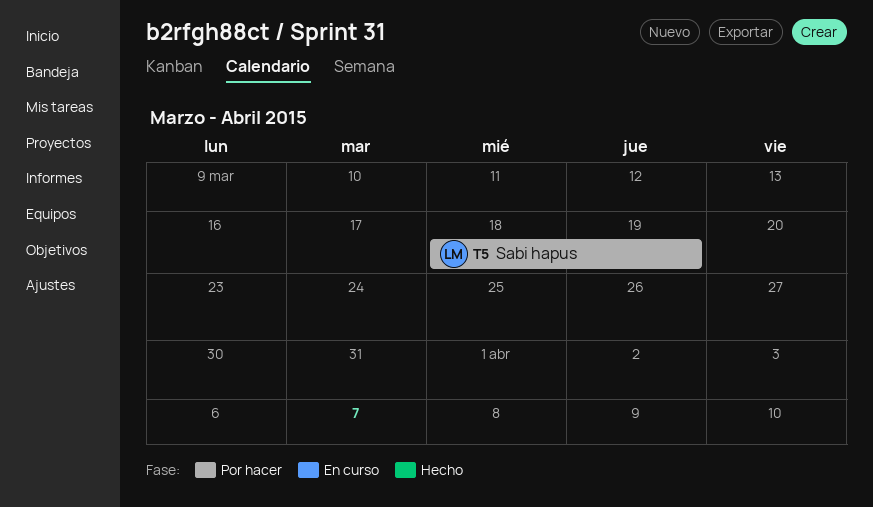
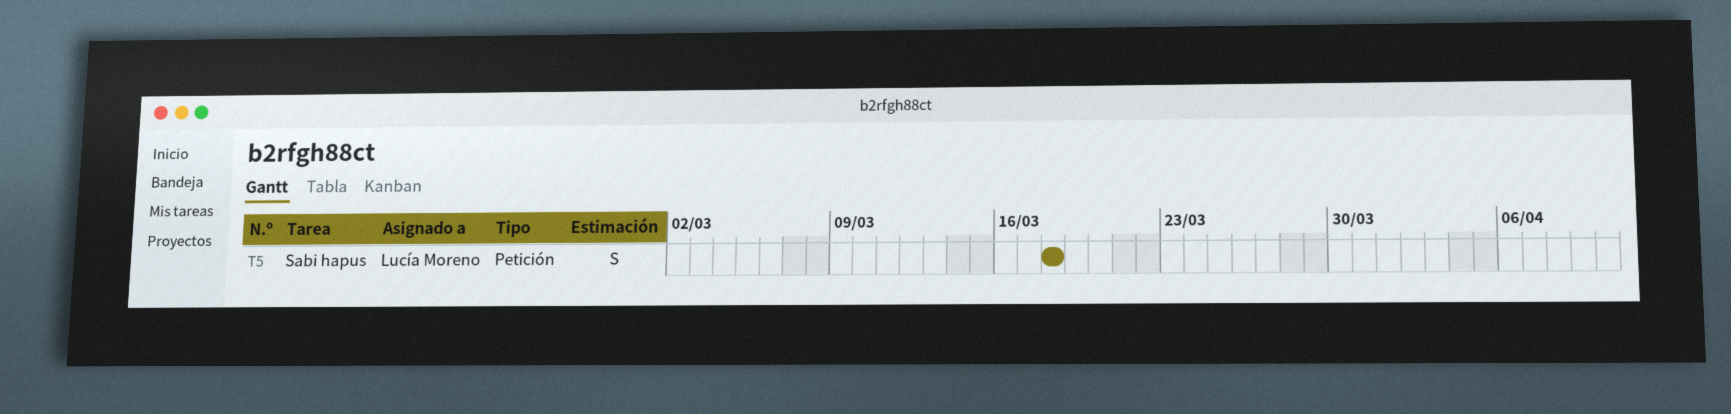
T5, due: Mar 19 -> Mar 18

